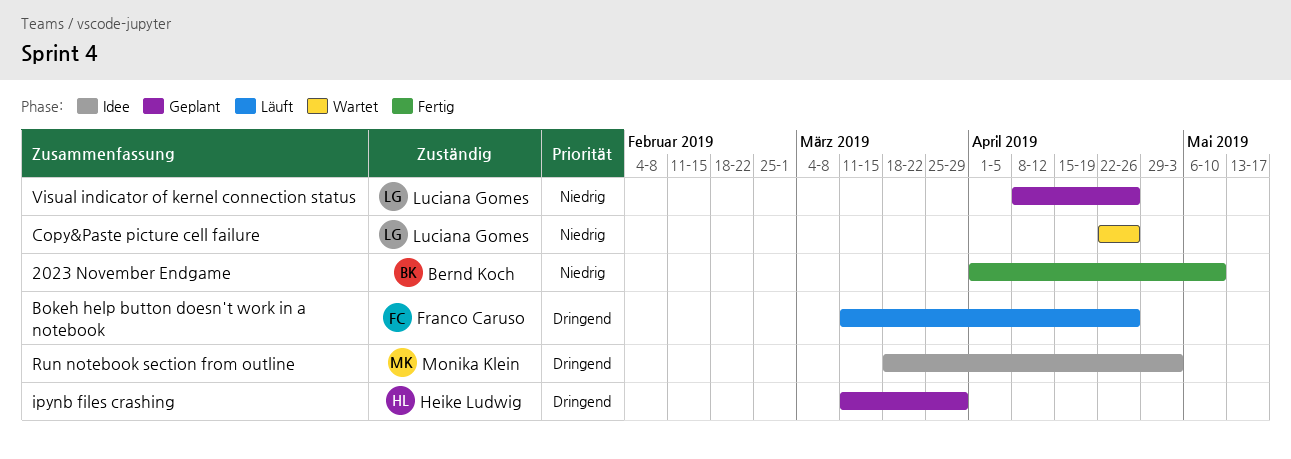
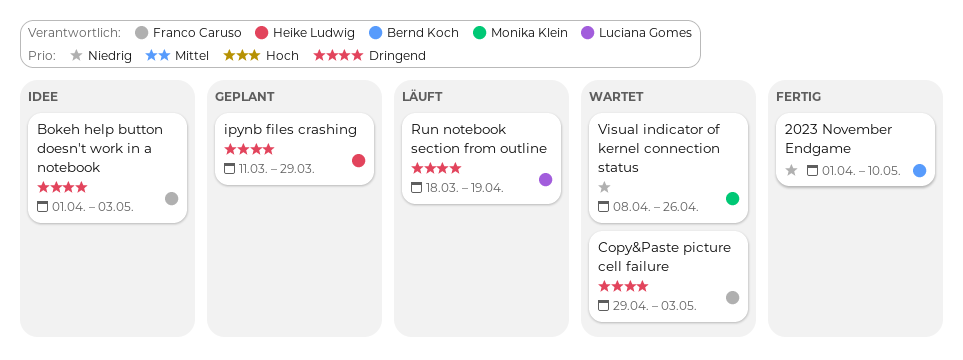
Bokeh help button doesn't work in a notebook, status: Läuft -> Idee
Bokeh help button doesn't work in a notebook, start: Mar 11 -> Apr 1
Bokeh help button doesn't work in a notebook, due: Apr 26 -> May 3
Copy&Paste picture cell failure, owner: Luciana Gomes -> Franco Caruso
Copy&Paste picture cell failure, priority: Niedrig -> Dringend
Copy&Paste picture cell failure, start: Apr 22 -> Apr 29
Copy&Paste picture cell failure, due: Apr 26 -> May 3
Run notebook section from outline, status: Idee -> Läuft
Run notebook section from outline, owner: Monika Klein -> Luciana Gomes
Run notebook section from outline, due: May 3 -> Apr 19
Visual indicator of kernel connection status, status: Geplant -> Wartet
Visual indicator of kernel connection status, owner: Luciana Gomes -> Monika Klein

